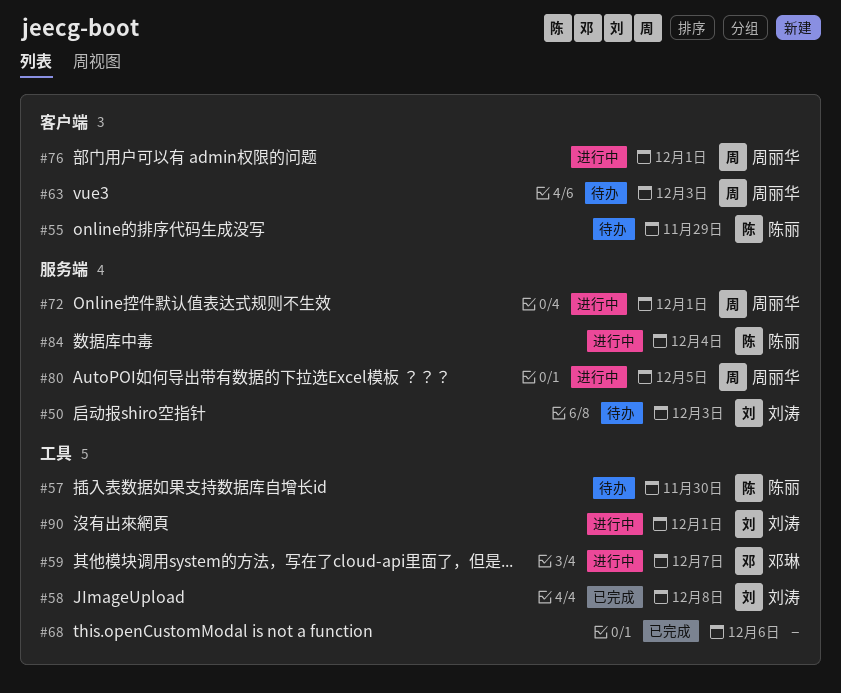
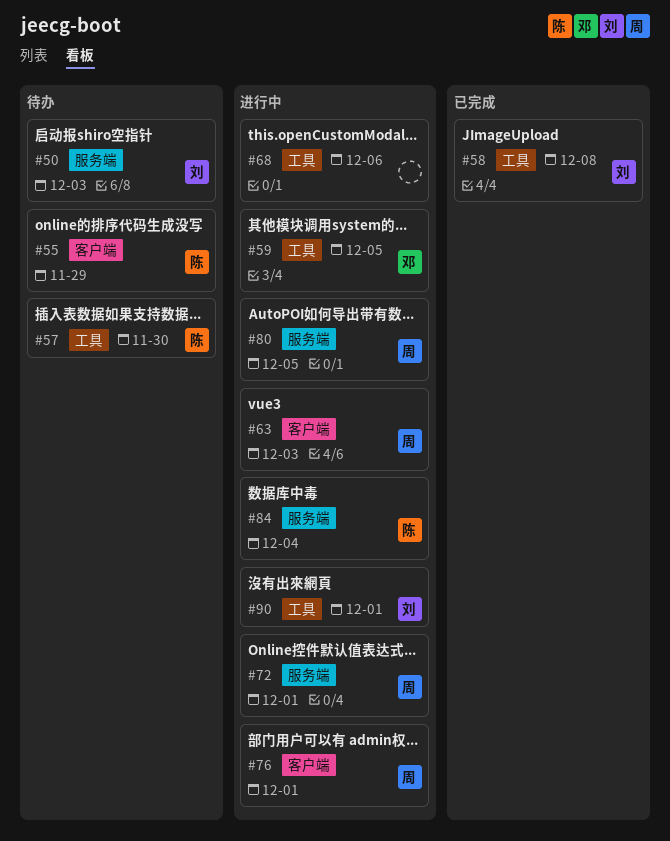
#59, due: Dec 7 -> Dec 5
#63, status: 待办 -> 进行中
#68, status: 已完成 -> 进行中

